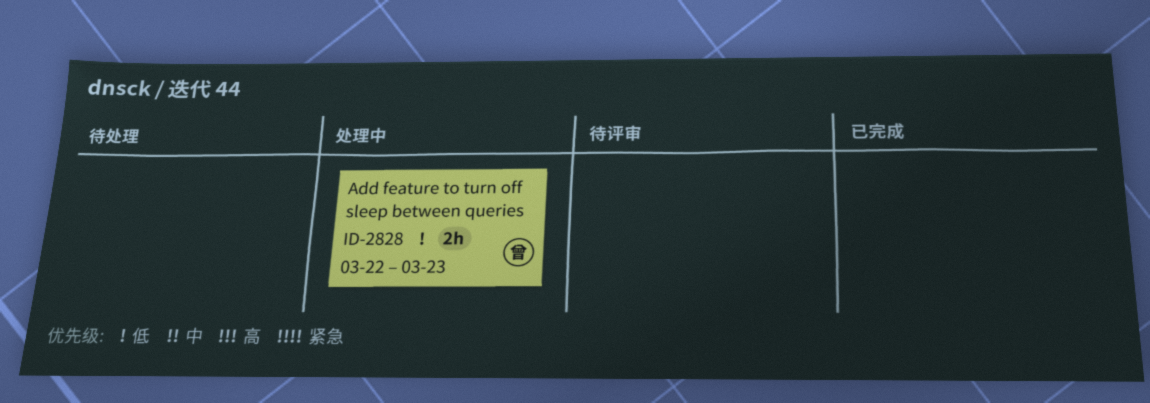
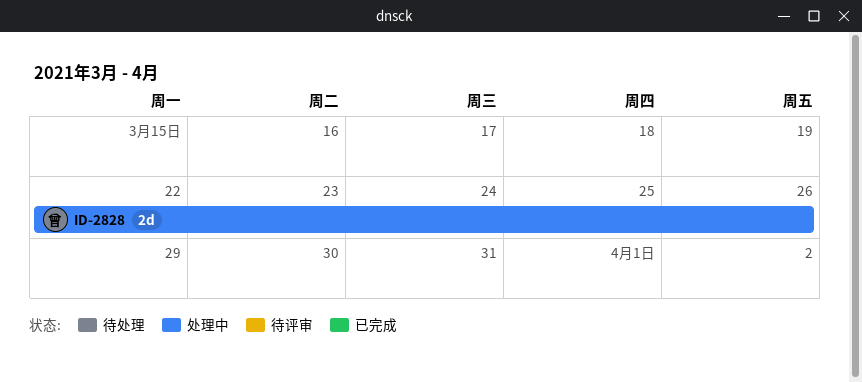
ID-2828, estimate: 2h -> 2d
ID-2828, due: Mar 23 -> Mar 26

